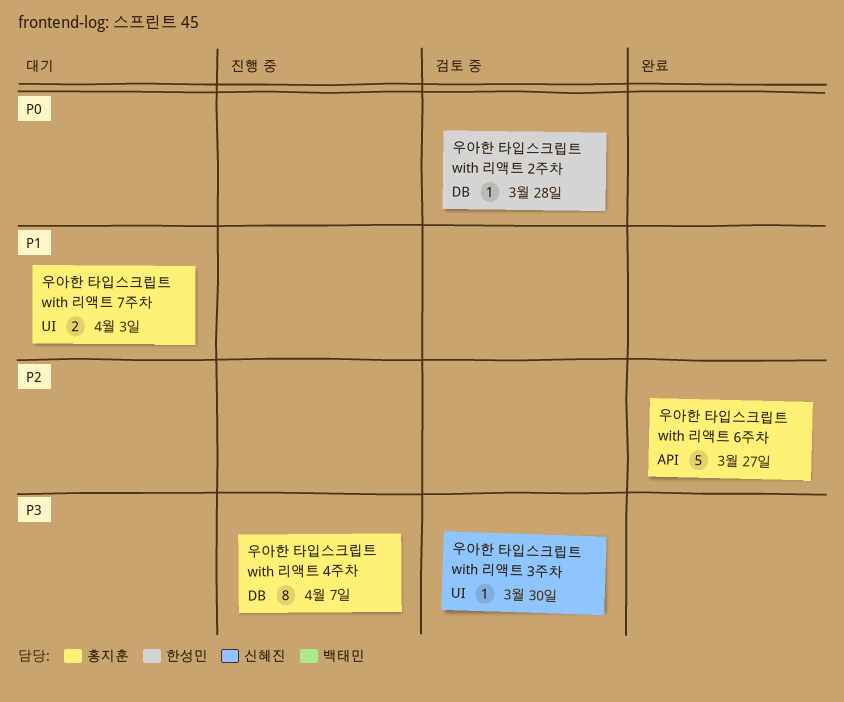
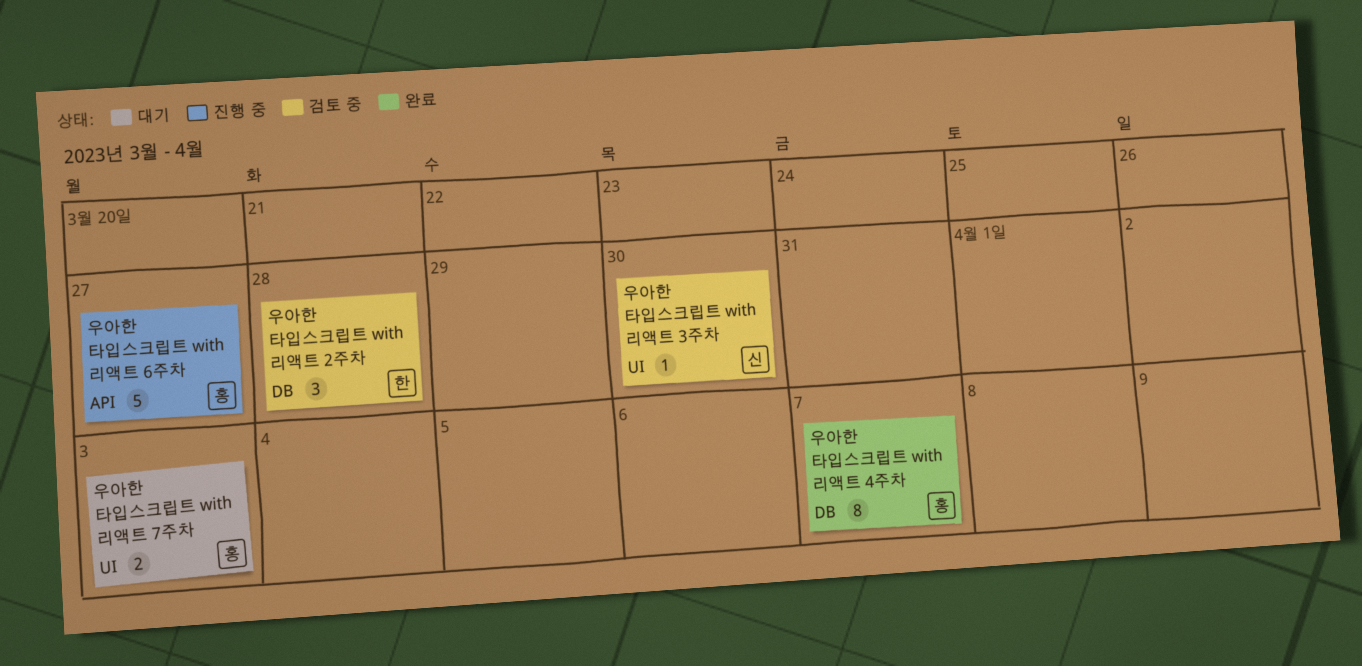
우아한 타입스크립트 with 리액트 2주차, estimate: 1 -> 3
우아한 타입스크립트 with 리액트 4주차, status: 진행 중 -> 완료
우아한 타입스크립트 with 리액트 6주차, status: 완료 -> 진행 중

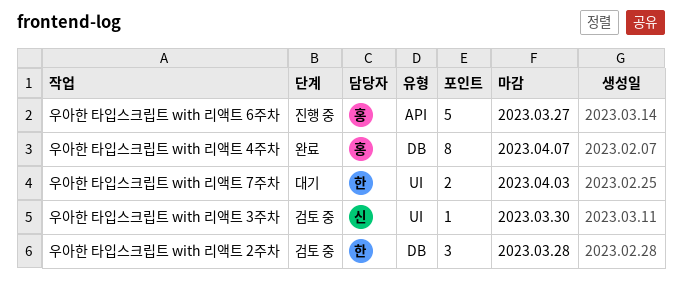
우아한 타입스크립트 with 리액트 7주차, owner: 홍 -> 한

